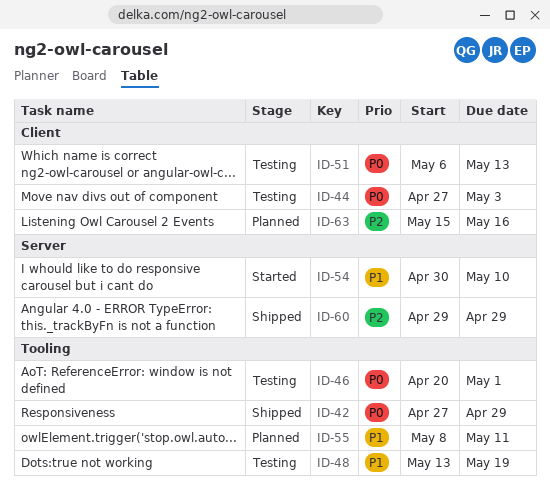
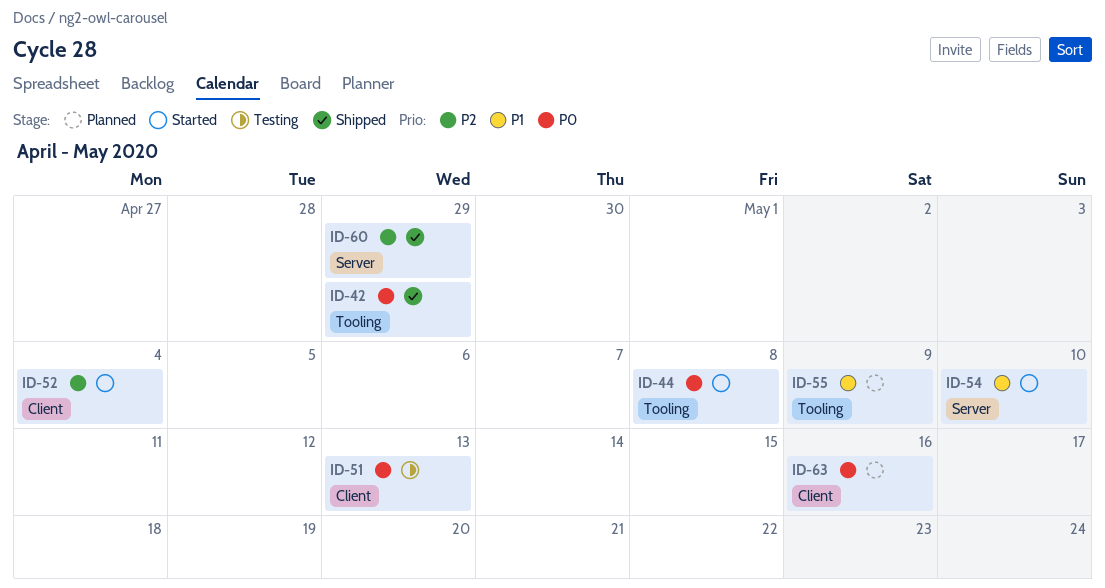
ID-44, status: Testing -> Started
ID-44, label: Client -> Tooling
ID-44, due: May 3 -> May 8
ID-46: present -> none
ID-48: present -> none
ID-52: none -> present
ID-55, due: May 11 -> May 9
ID-63, priority: P2 -> P0

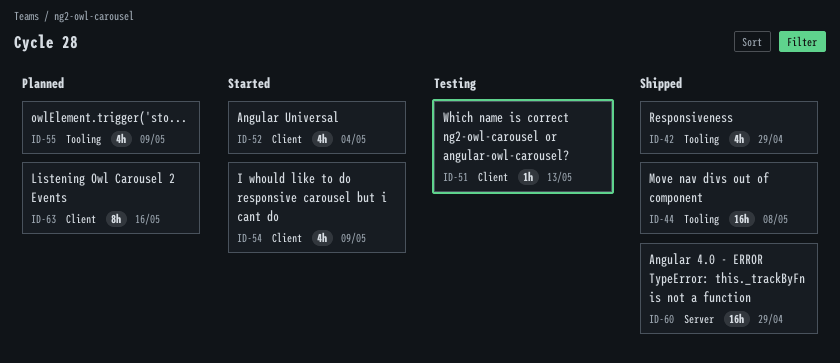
ID-44, status: Started -> Shipped
ID-54, label: Server -> Client
ID-54, due: May 10 -> May 9

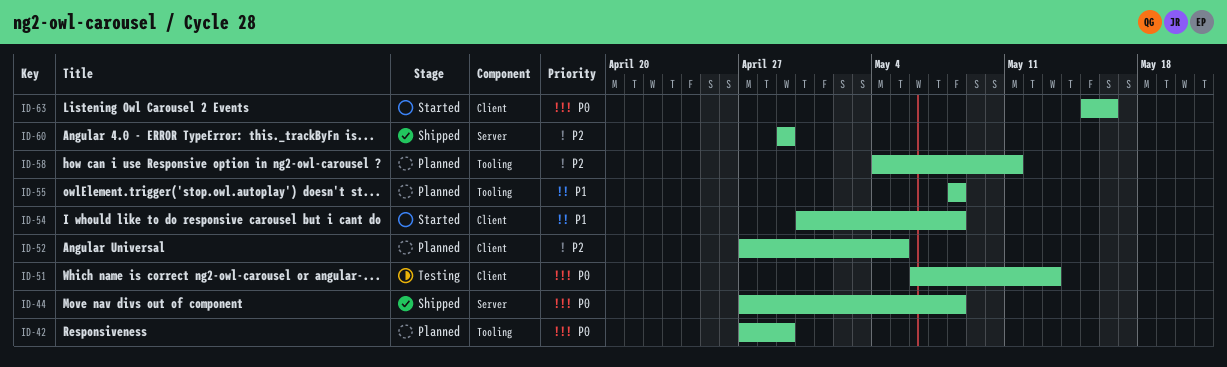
ID-42, status: Shipped -> Planned
ID-44, label: Tooling -> Server
ID-52, status: Started -> Planned
ID-52, due: May 4 -> May 5
ID-54, due: May 9 -> May 8
ID-55, due: May 9 -> May 8
ID-58: none -> present
ID-63, status: Planned -> Started

